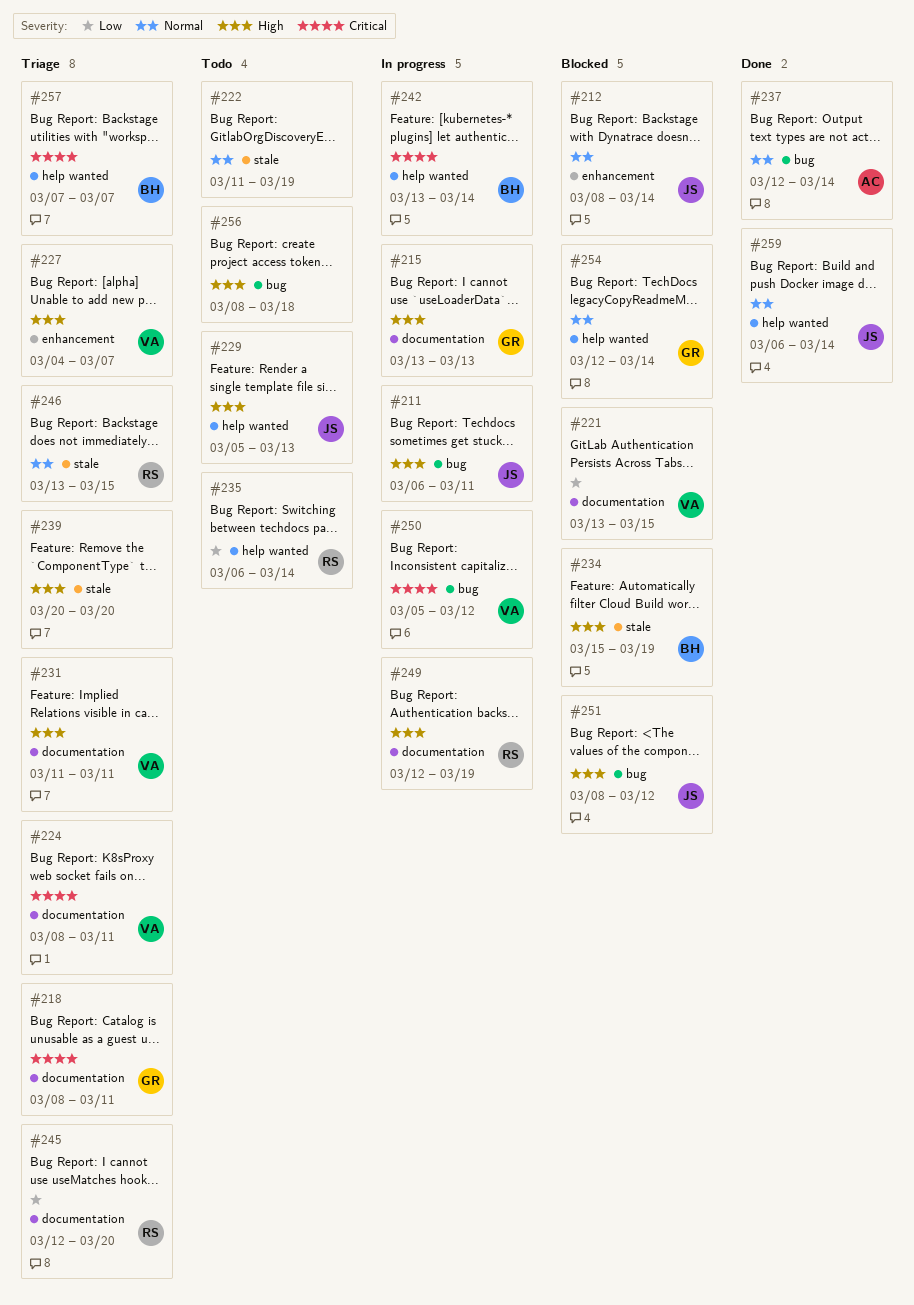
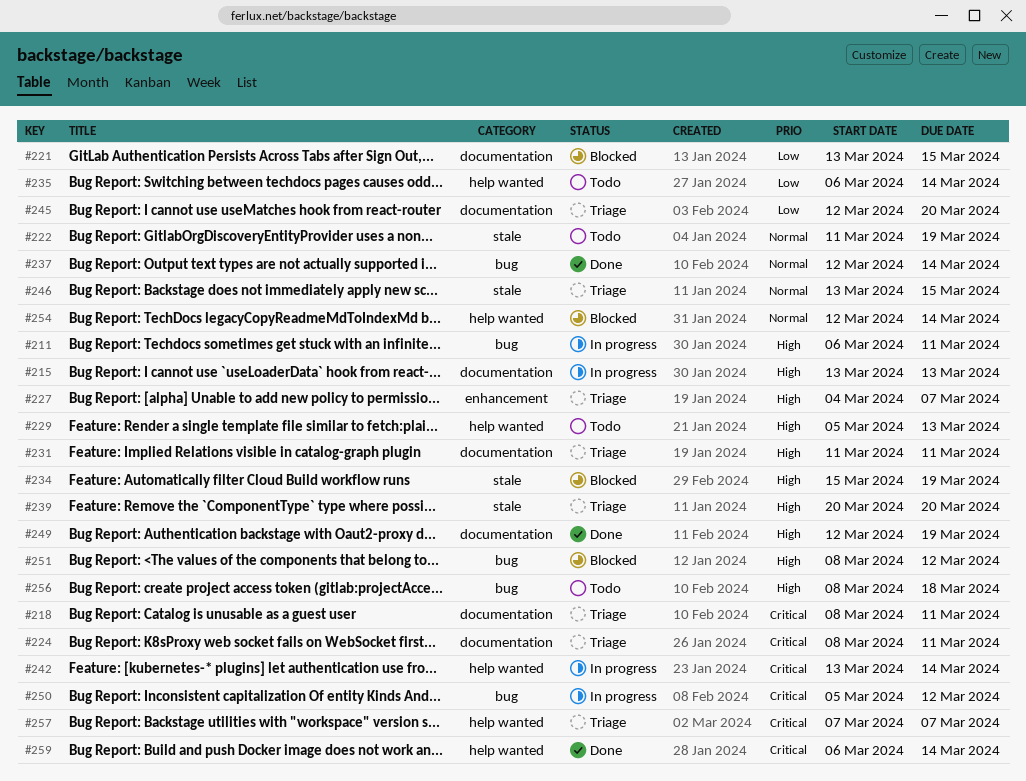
#212: present -> none
#249, status: In progress -> Done
#259, priority: Normal -> Critical

